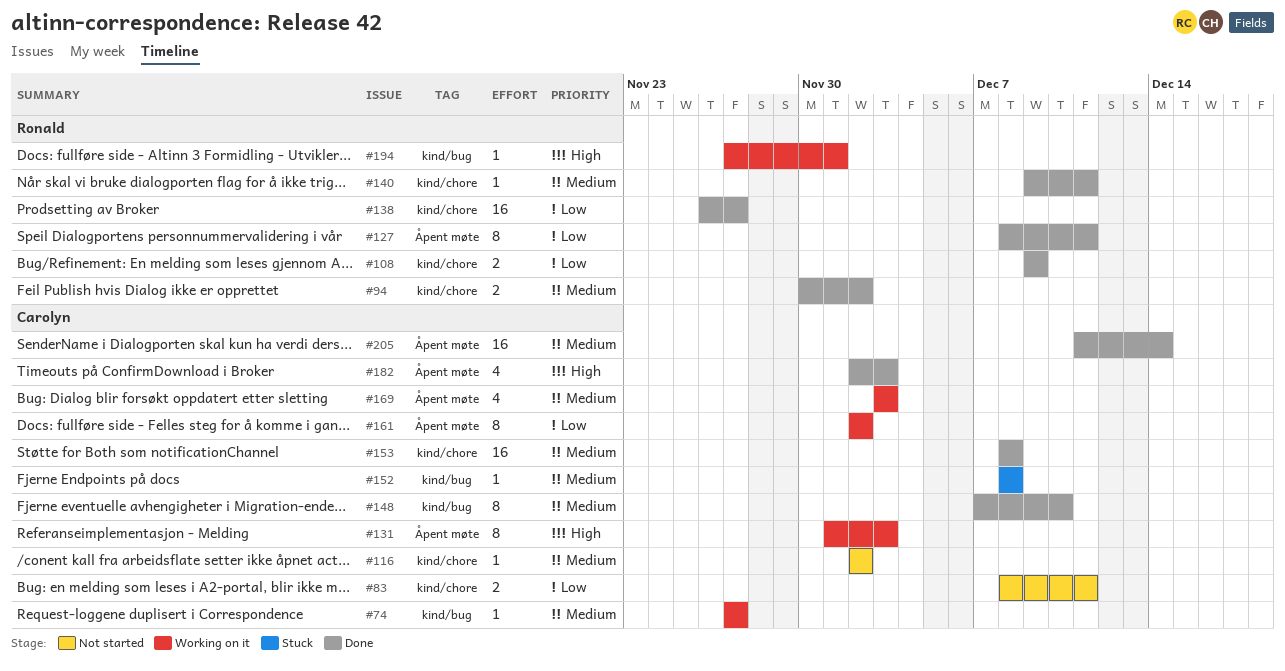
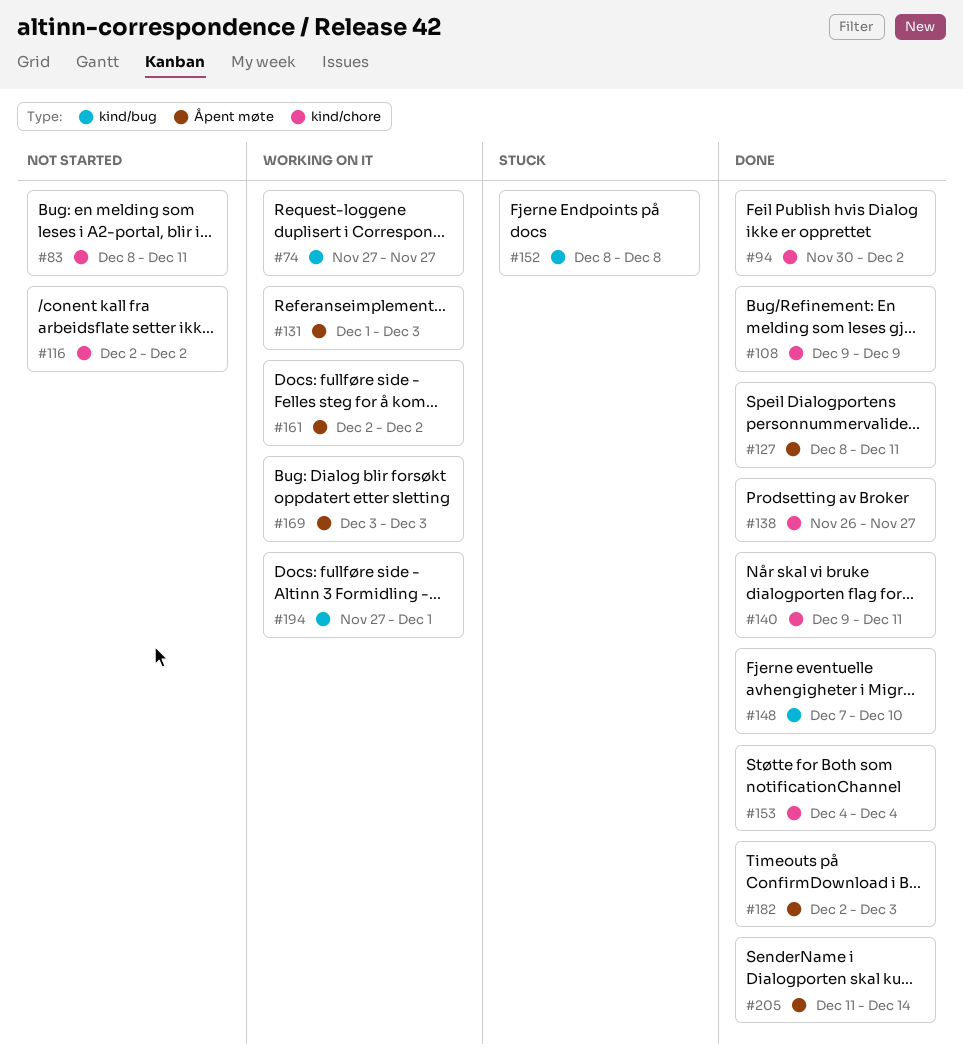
#153, start: Dec 8 -> Dec 4
#153, due: Dec 8 -> Dec 4

